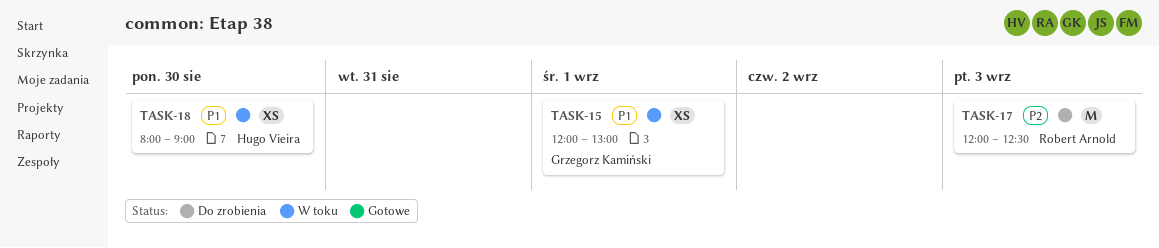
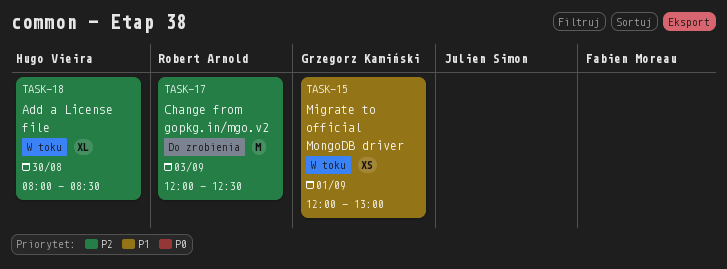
TASK-18, priority: P1 -> P2
TASK-18, estimate: XS -> XL
TASK-18, ends: 09:00 -> 08:30

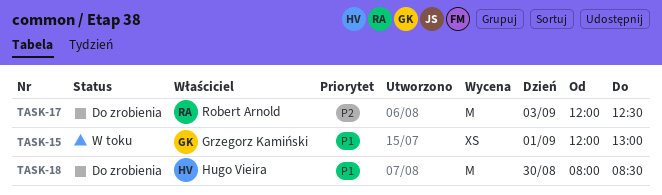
TASK-18, status: W toku -> Do zrobienia
TASK-18, priority: P2 -> P1
TASK-18, estimate: XL -> M

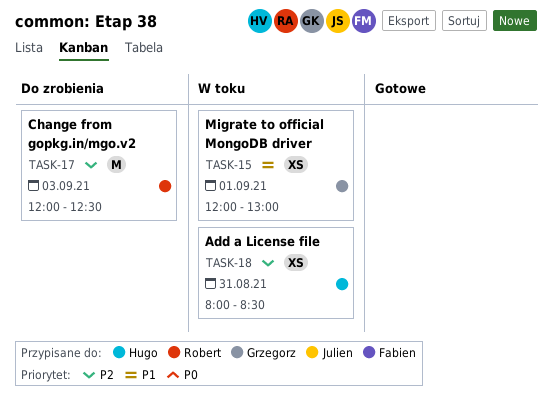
TASK-18, status: Do zrobienia -> W toku
TASK-18, priority: P1 -> P2
TASK-18, estimate: M -> XS
TASK-18, day: Aug 30 -> Aug 31

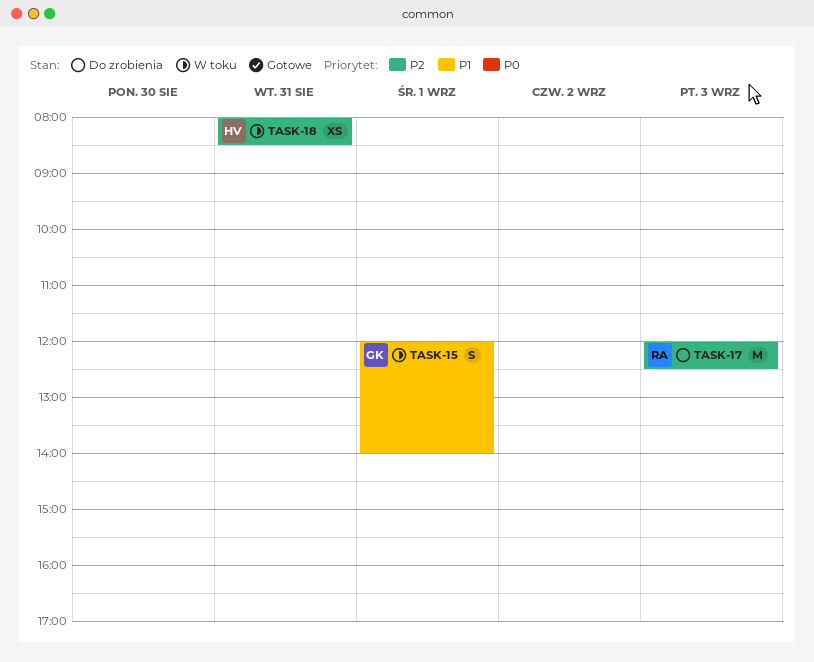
TASK-15, estimate: XS -> S
TASK-15, ends: 13:00 -> 14:00

